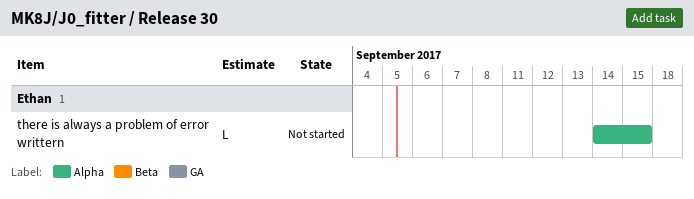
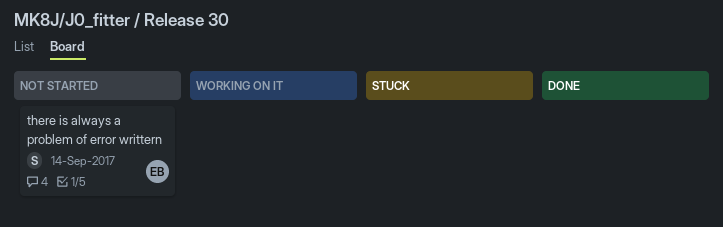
there is always a problem of error writtern, estimate: L -> S
there is always a problem of error writtern, due: Sep 15 -> Sep 14

